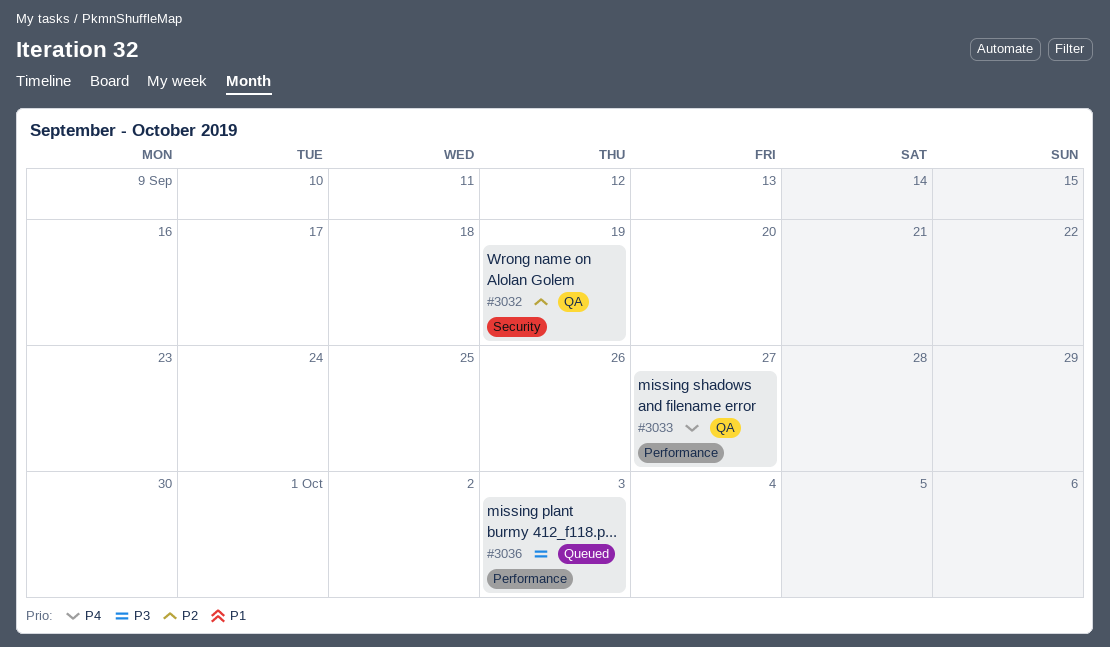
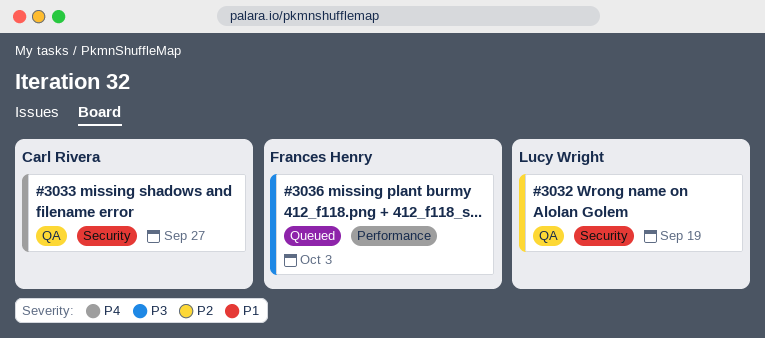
#3033, label: Performance -> Security

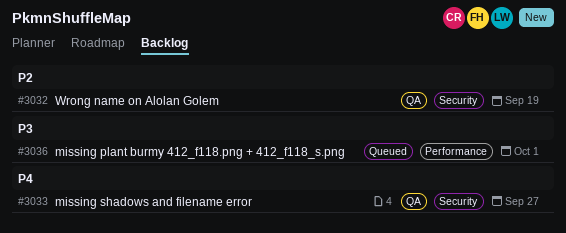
#3036, due: Oct 3 -> Oct 1

